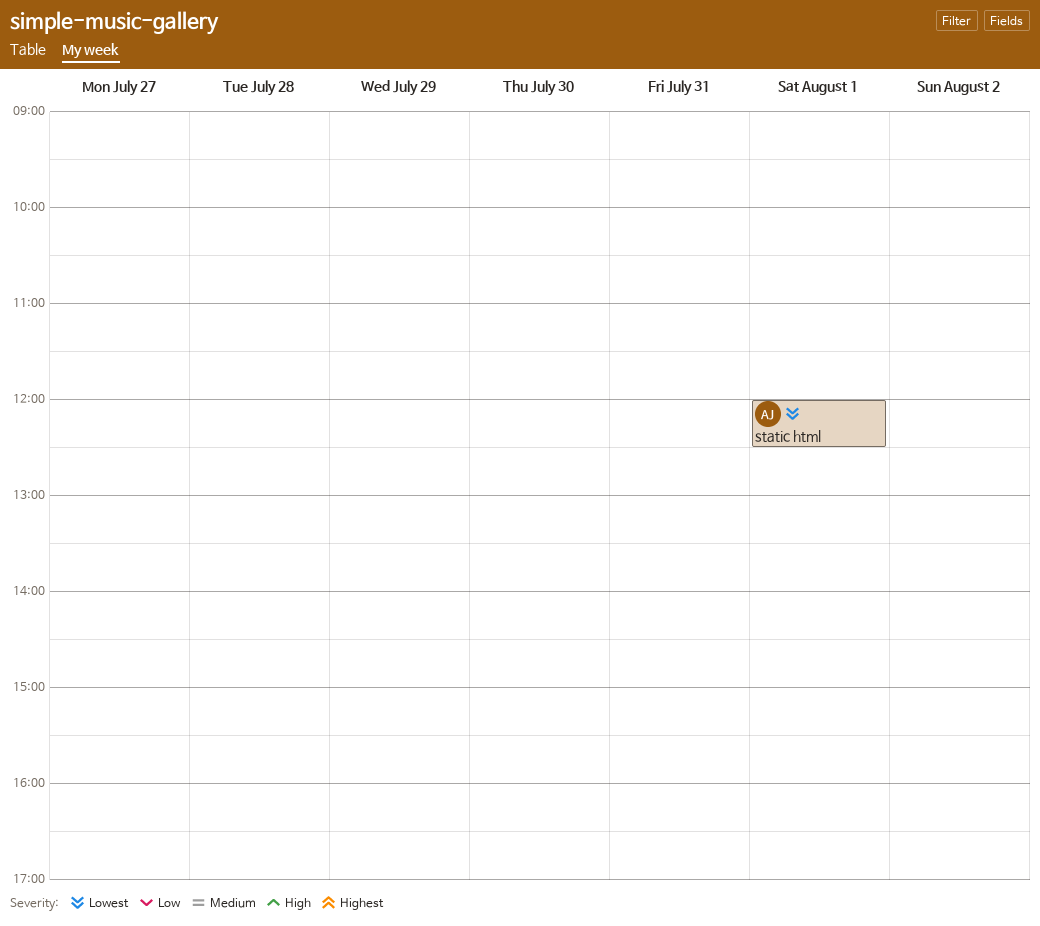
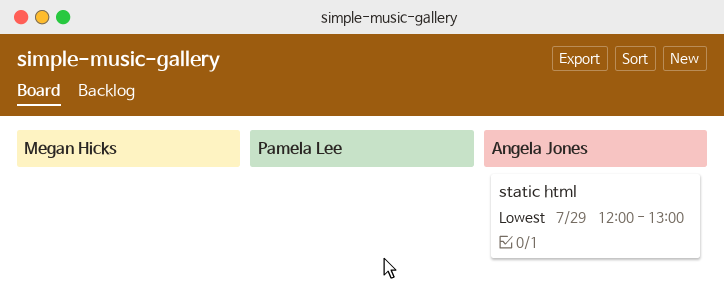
static html, day: Aug 1 -> Jul 29
static html, ends: 12:30 -> 13:00

